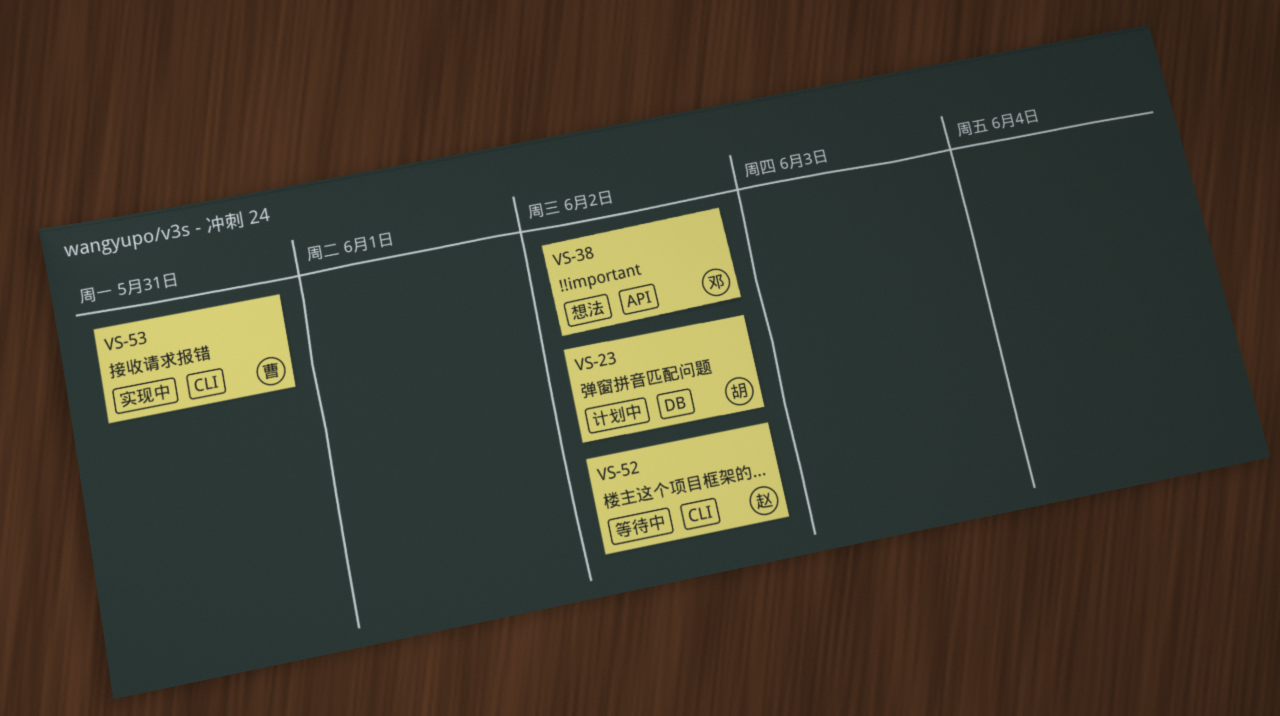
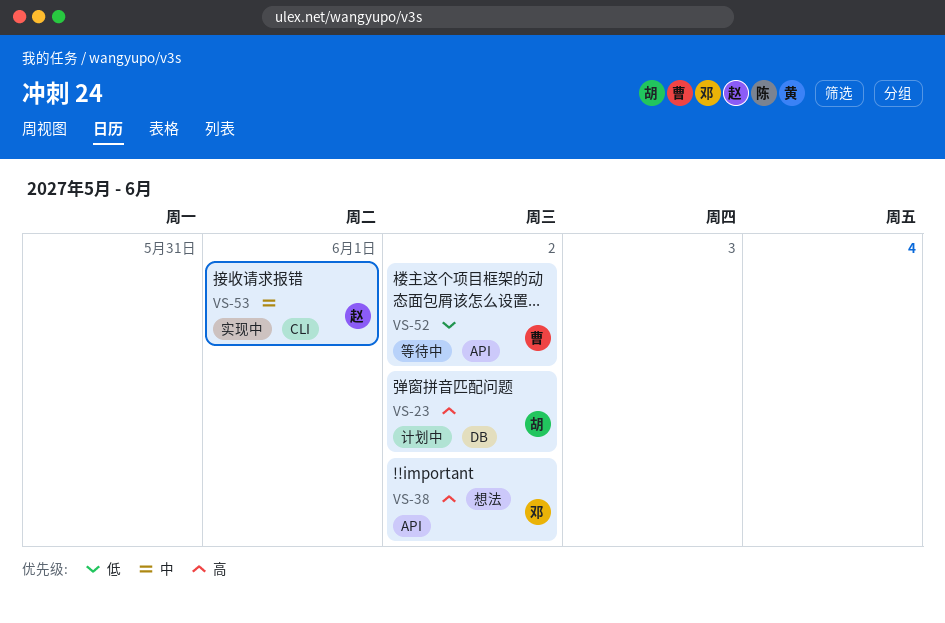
VS-52, owner: 赵 -> 曹
VS-52, label: CLI -> API
VS-53, owner: 曹 -> 赵
VS-53, due: May 31 -> Jun 1

